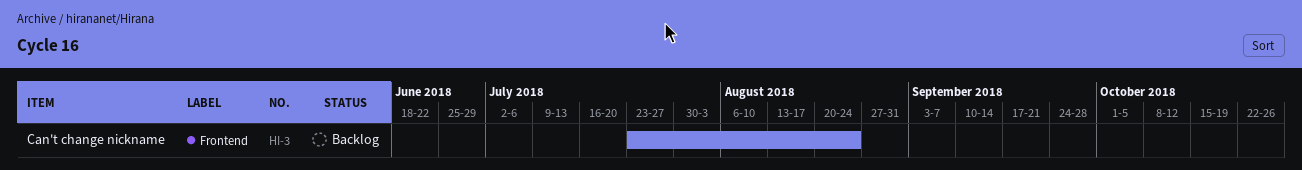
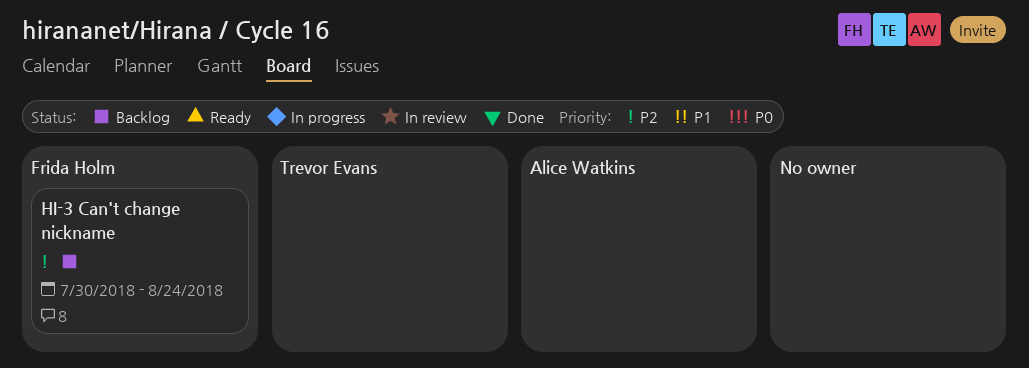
HI-3, start: Jul 23 -> Jul 30

